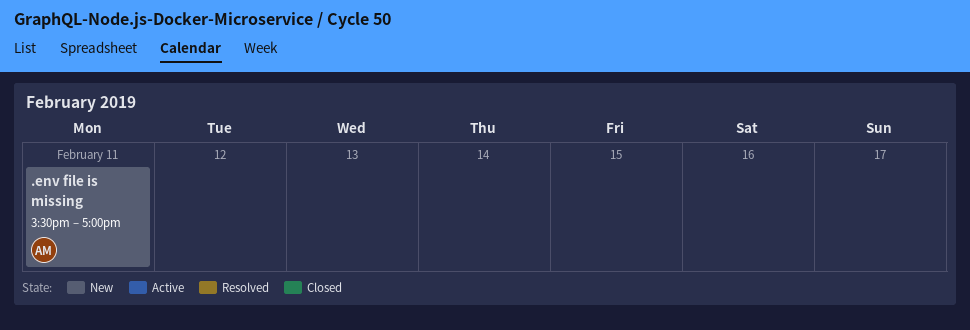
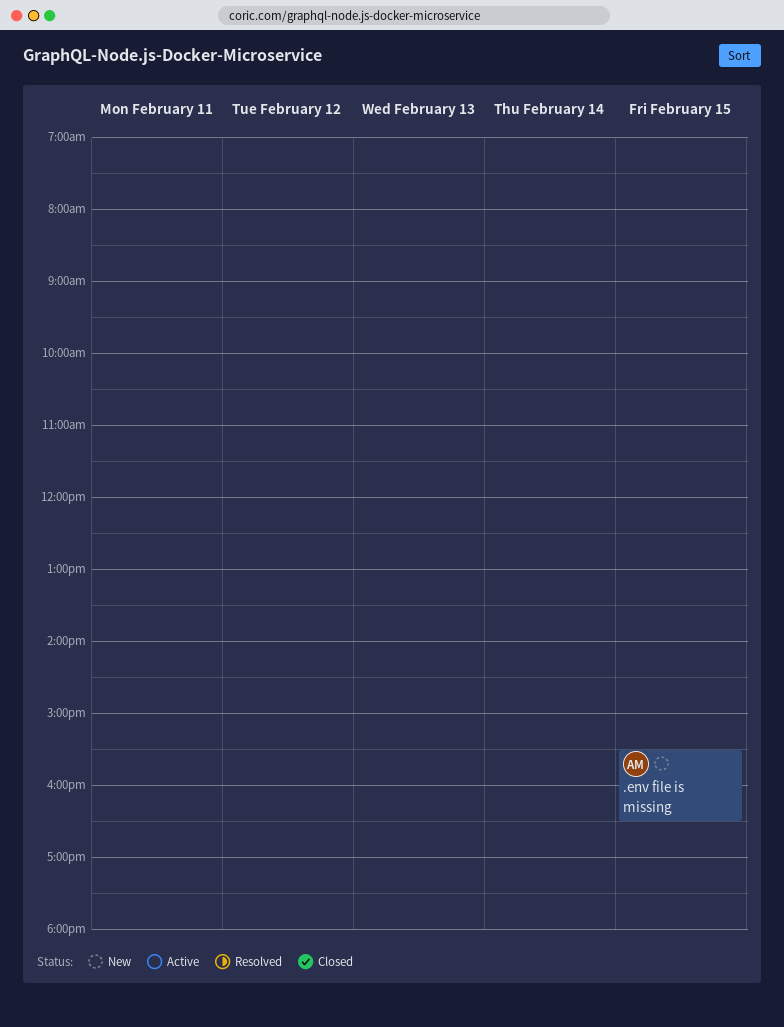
.env file is missing, day: Feb 11 -> Feb 15
.env file is missing, ends: 17:00 -> 16:30

